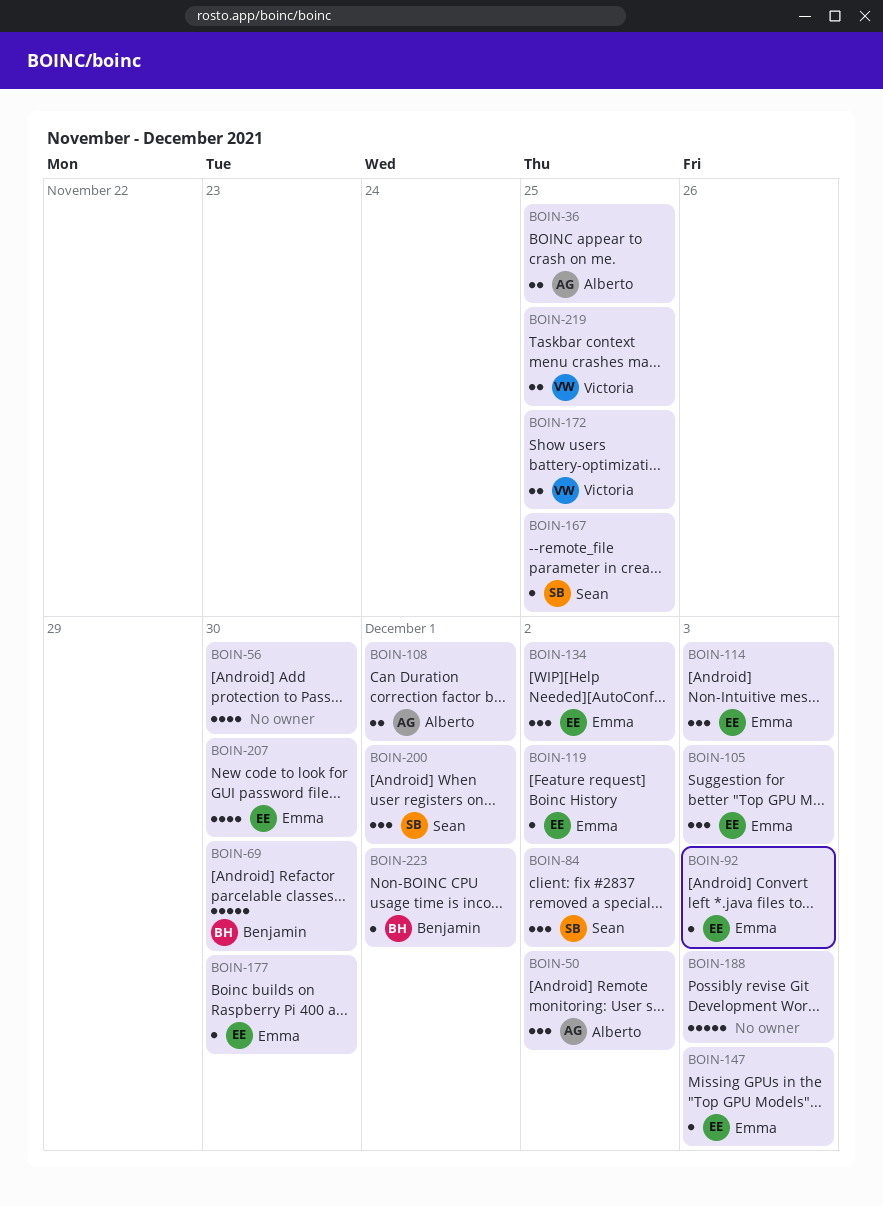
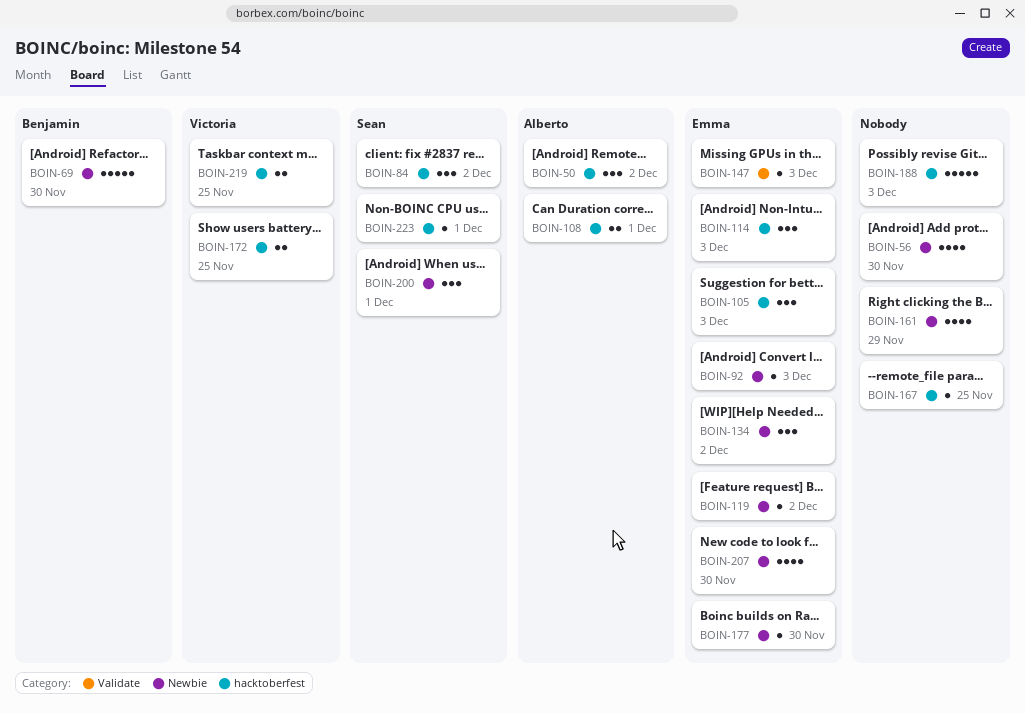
BOIN-36: present -> none
BOIN-161: none -> present
BOIN-167, owner: Sean -> none
BOIN-223, owner: Benjamin -> Sean

